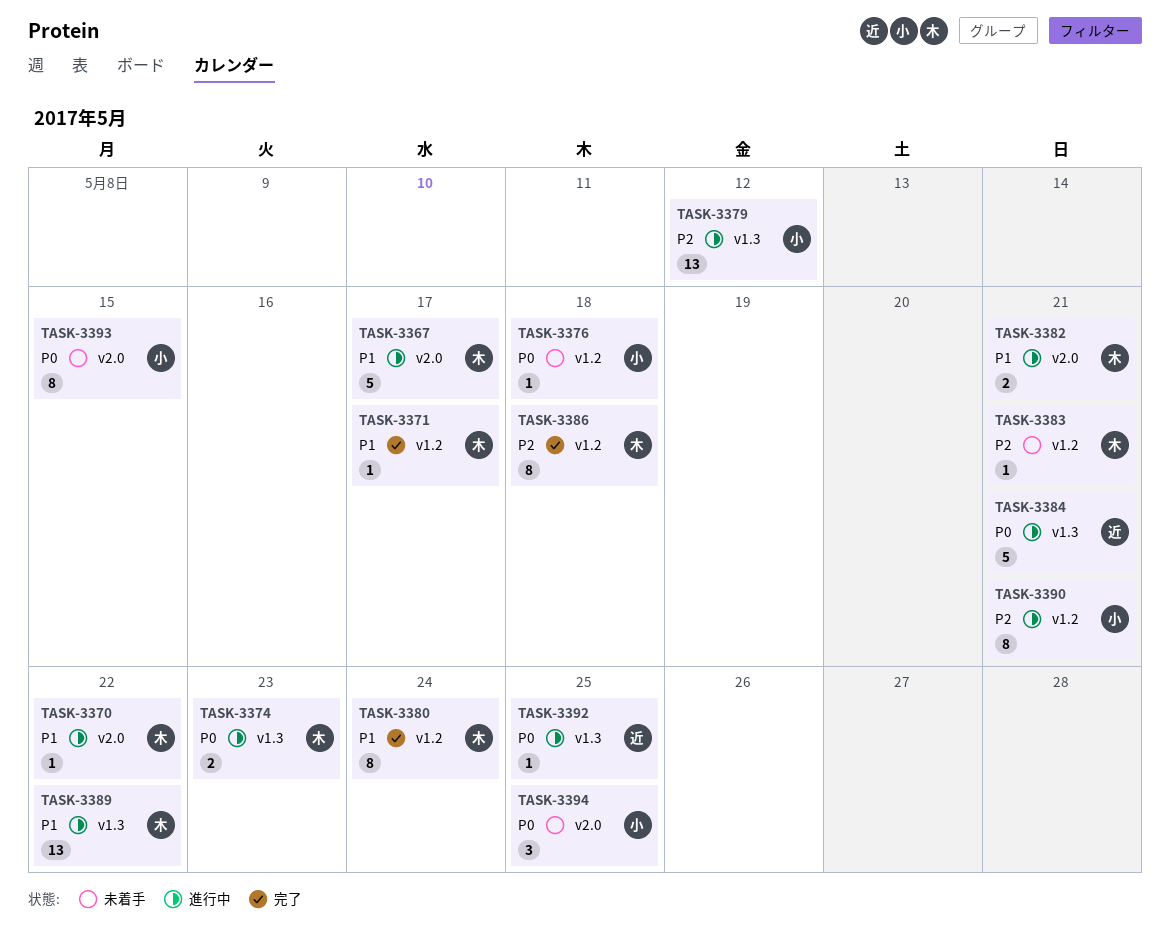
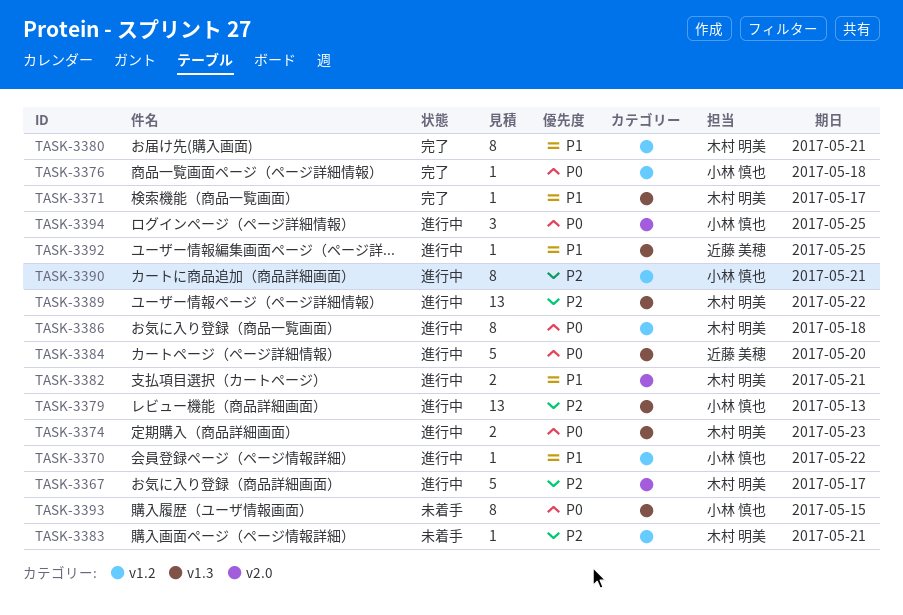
TASK-3367, priority: P1 -> P2
TASK-3370, owner: 木村 明美 -> 小林 慎也
TASK-3370, label: v2.0 -> v1.2
TASK-3371, label: v1.2 -> v1.3
TASK-3376, status: 未着手 -> 完了
TASK-3379, due: May 12 -> May 13
TASK-3380, due: May 24 -> May 21
TASK-3384, due: May 21 -> May 20
TASK-3386, status: 完了 -> 進行中
TASK-3386, priority: P2 -> P0
TASK-3389, priority: P1 -> P2
TASK-3392, priority: P0 -> P1
TASK-3393, label: v2.0 -> v1.3
TASK-3394, status: 未着手 -> 進行中

